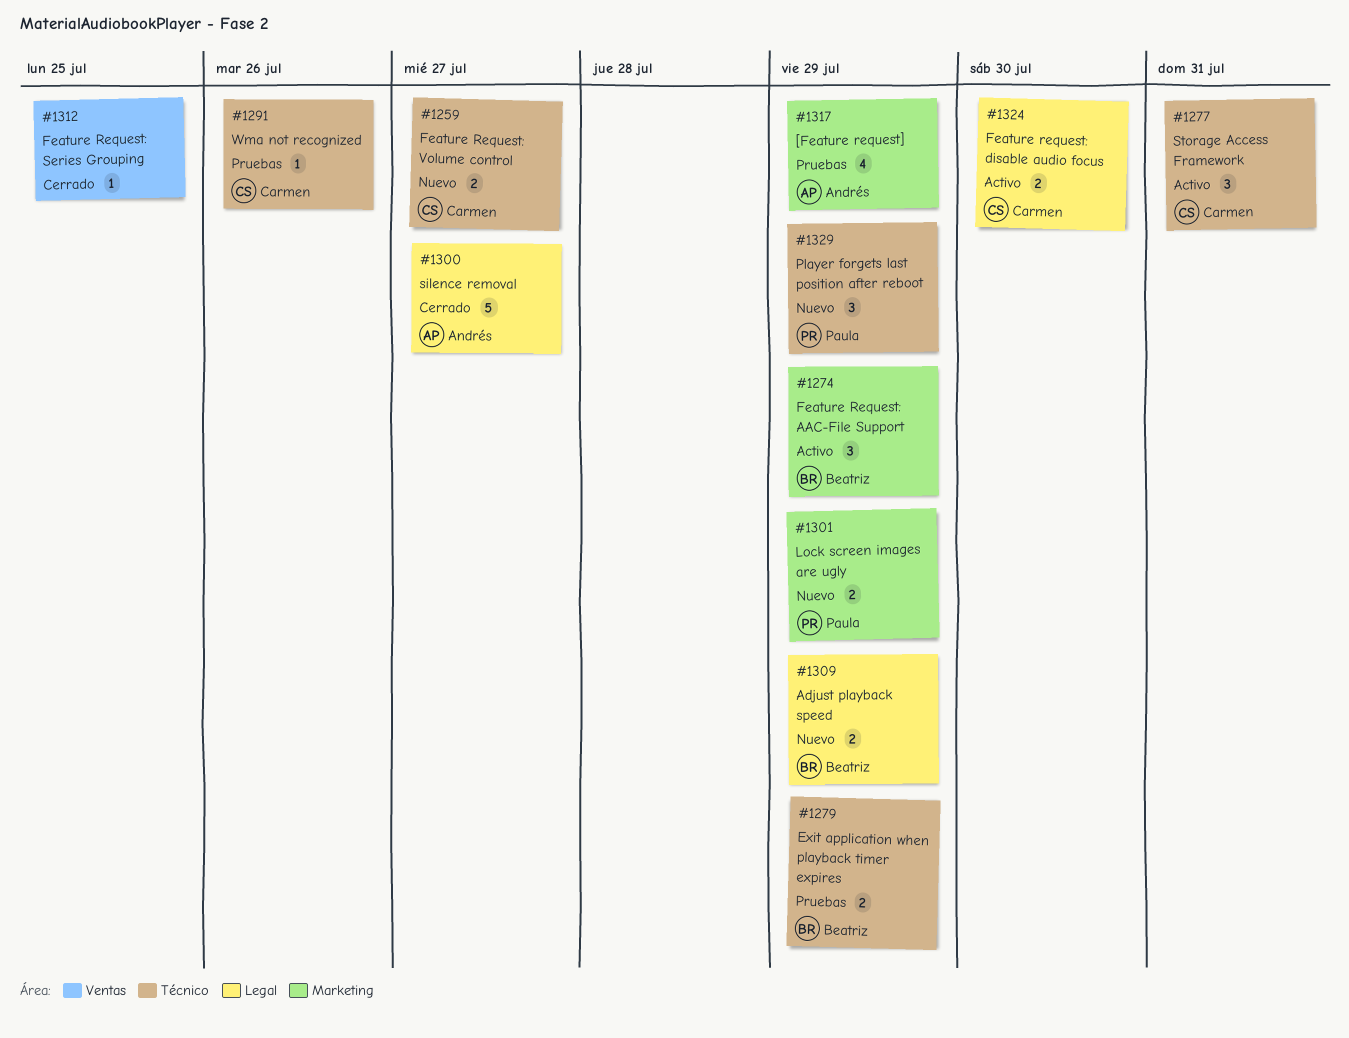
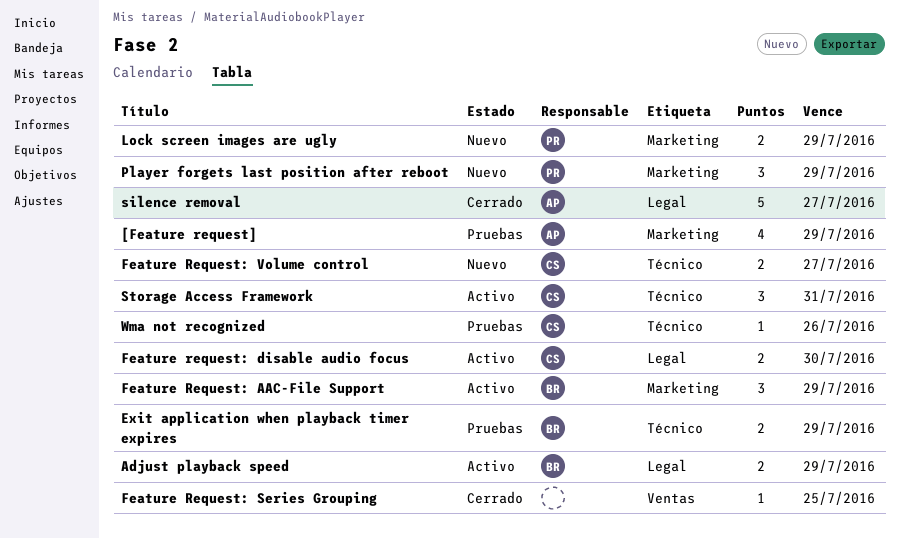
Adjust playback speed, status: Nuevo -> Activo
Player forgets last position after reboot, label: Técnico -> Marketing

